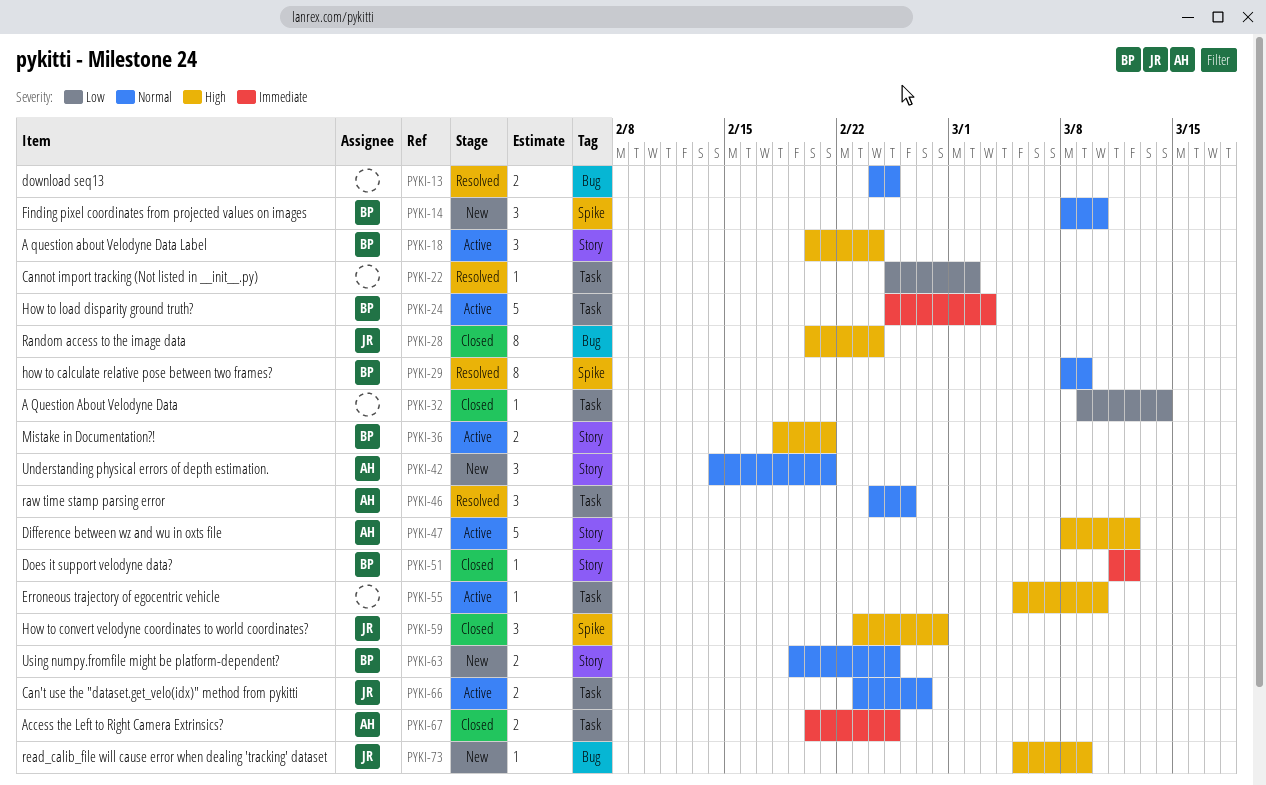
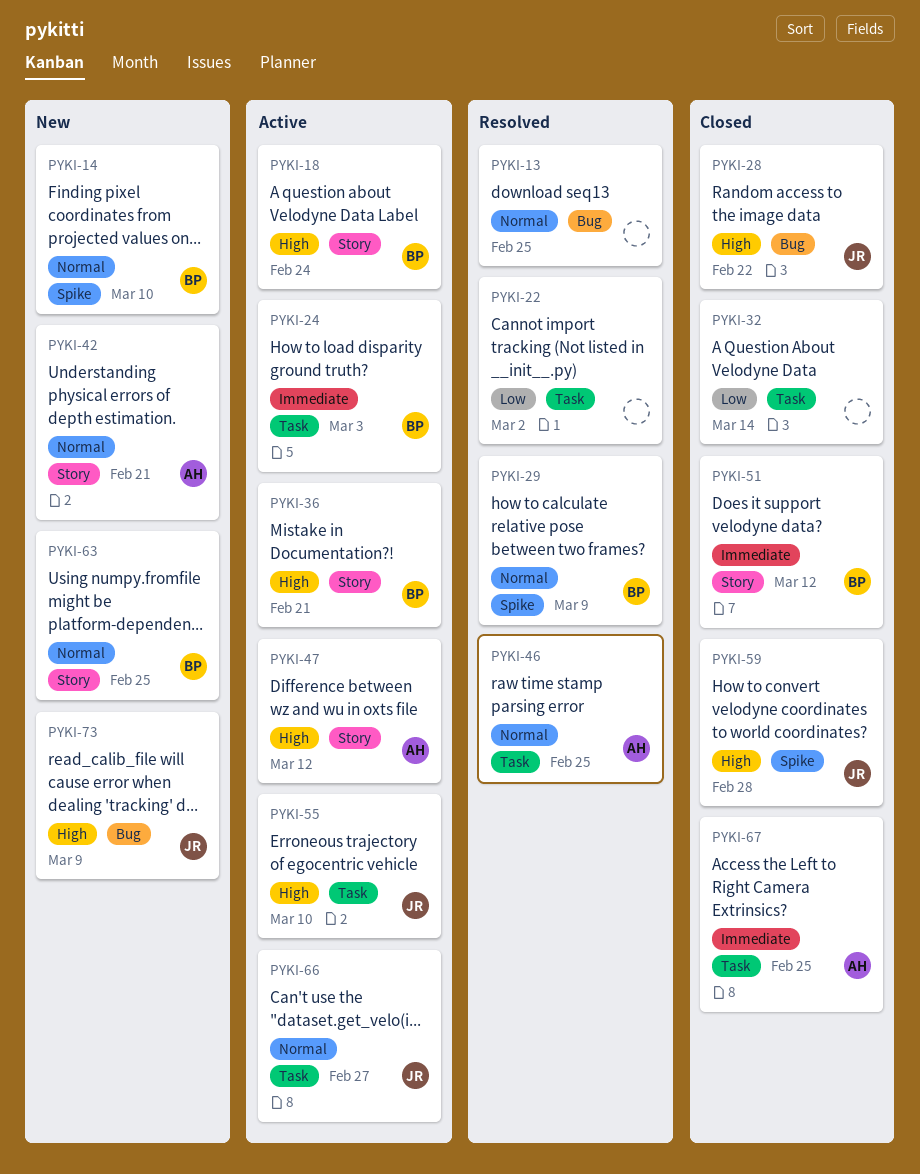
PYKI-28, due: Feb 24 -> Feb 22
PYKI-46, due: Feb 26 -> Feb 25
PYKI-55, owner: none -> JR

